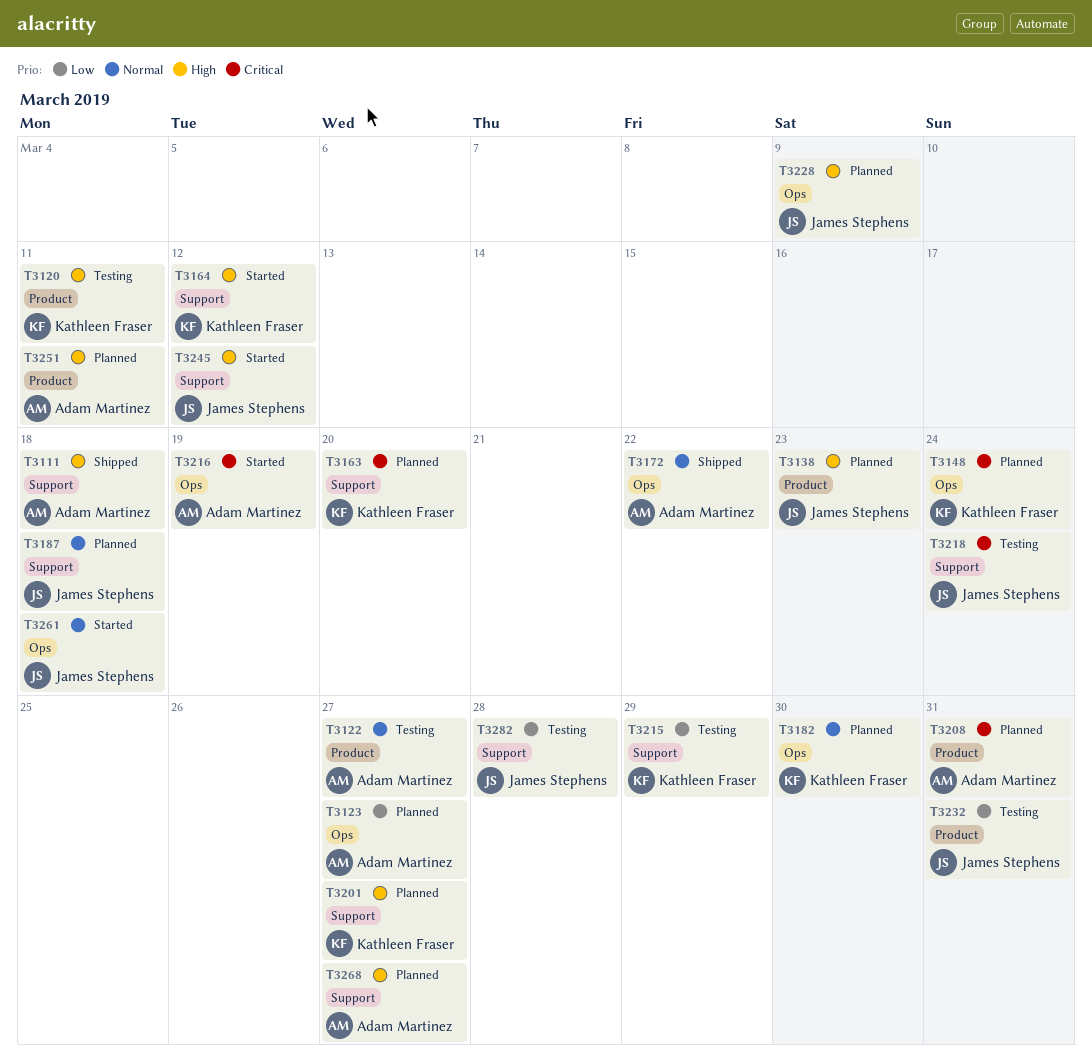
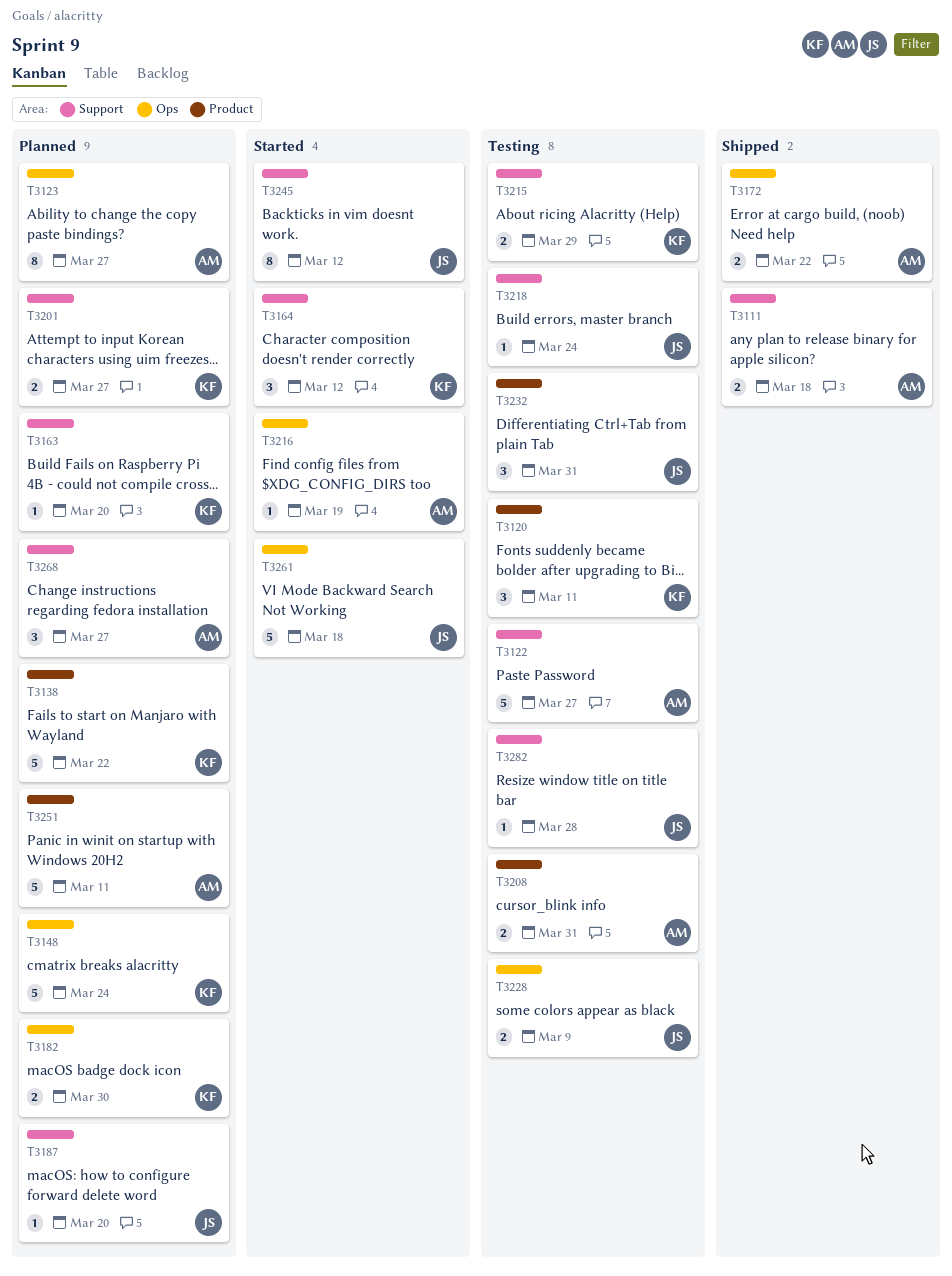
T3122, label: Product -> Support
T3138, owner: James Stephens -> Kathleen Fraser
T3138, due: Mar 23 -> Mar 22
T3187, due: Mar 18 -> Mar 20
T3208, status: Planned -> Testing
T3228, status: Planned -> Testing

